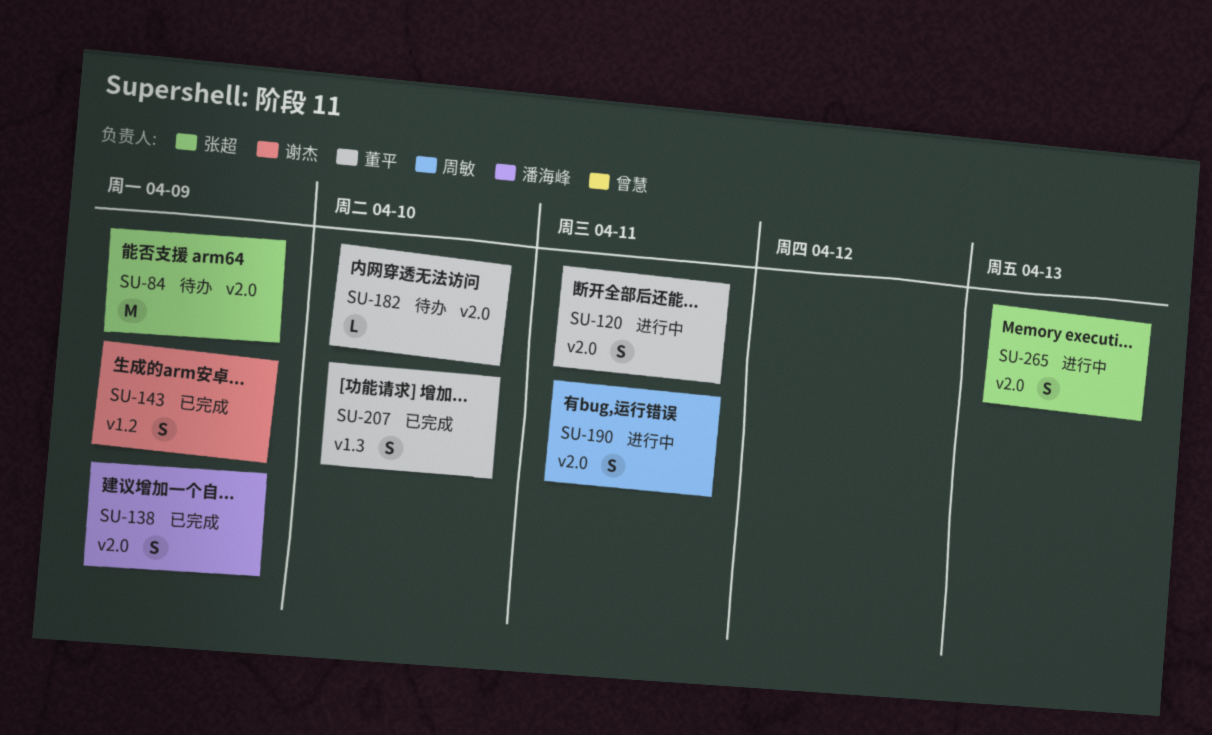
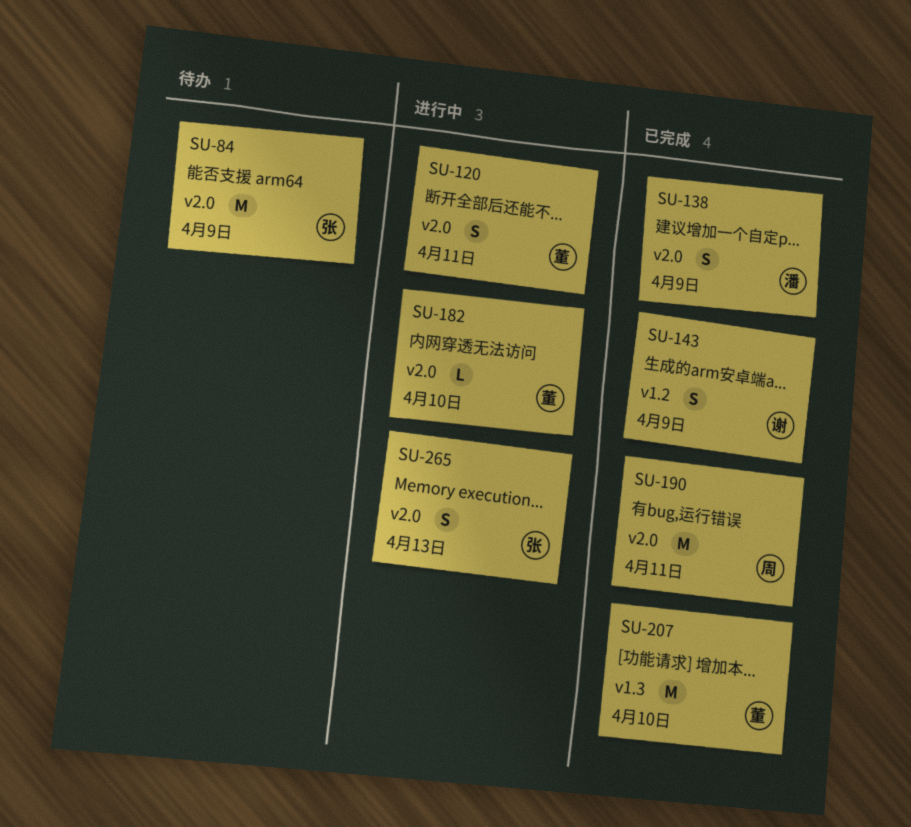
SU-182, status: 待办 -> 进行中
SU-190, status: 进行中 -> 已完成
SU-190, estimate: S -> M
SU-207, estimate: S -> M

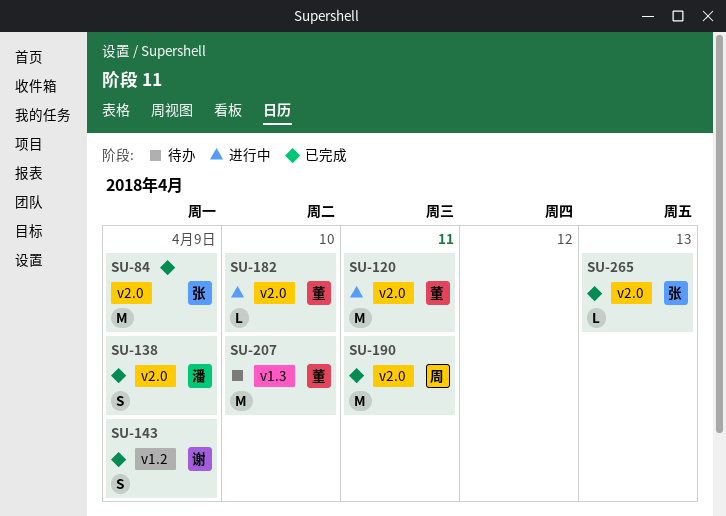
SU-84, status: 待办 -> 已完成
SU-120, estimate: S -> M
SU-207, status: 已完成 -> 待办
SU-265, status: 进行中 -> 已完成
SU-265, estimate: S -> L

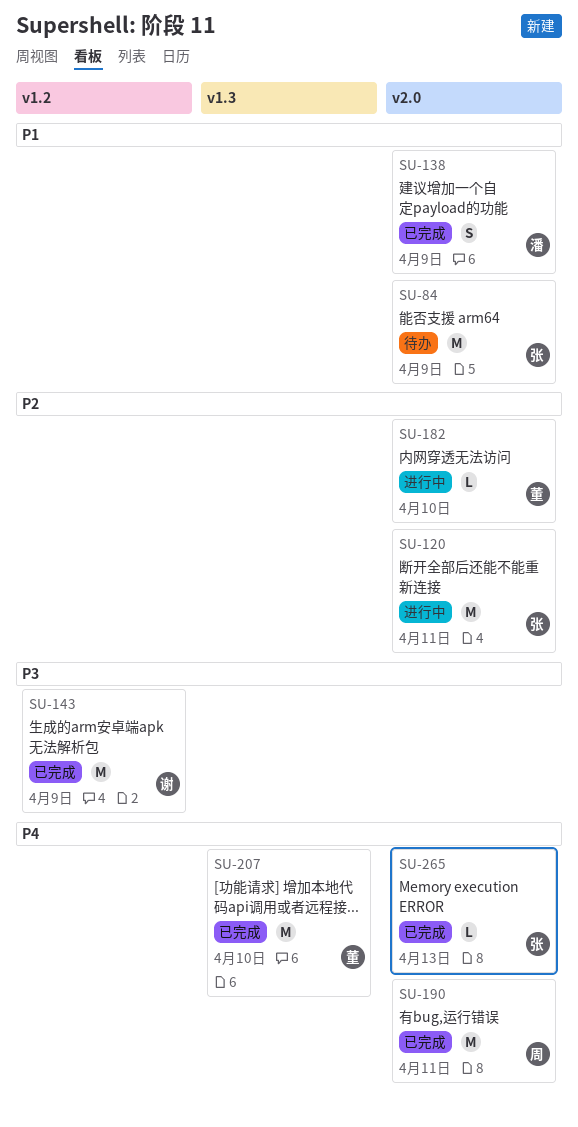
SU-84, status: 已完成 -> 待办
SU-120, owner: 董 -> 张
SU-143, estimate: S -> M
SU-207, status: 待办 -> 已完成

